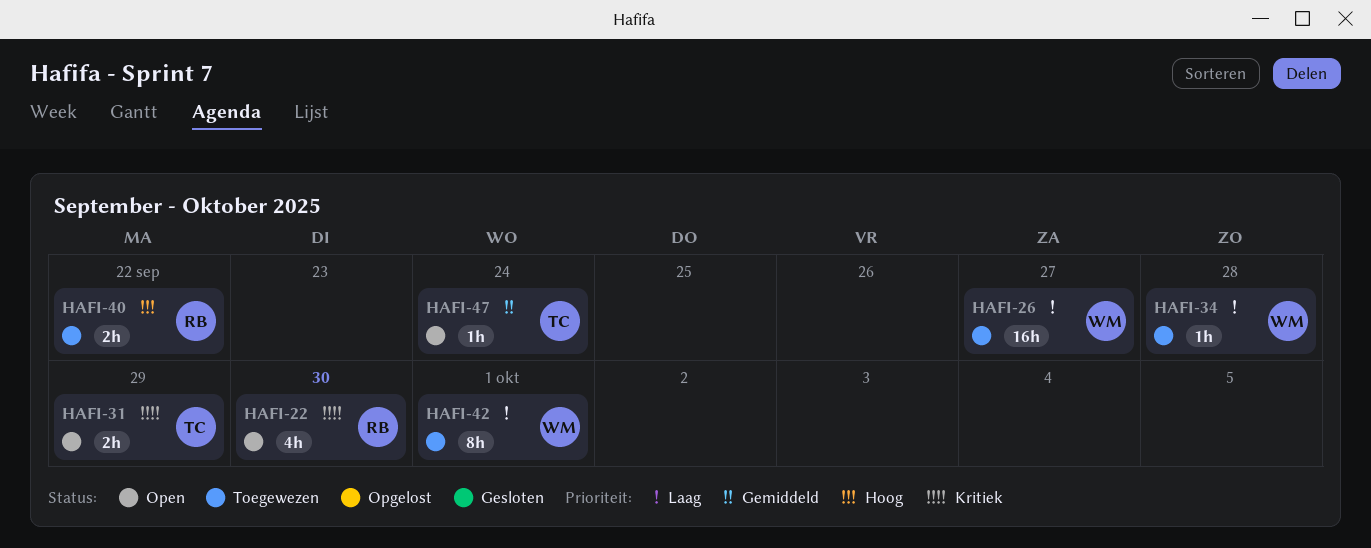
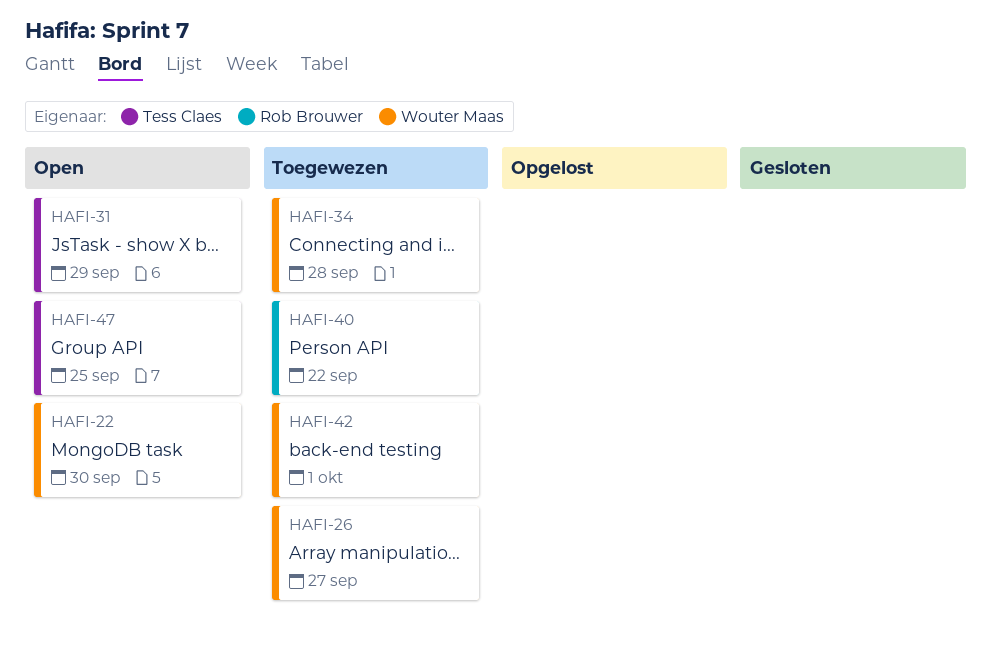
HAFI-22, owner: Rob Brouwer -> Wouter Maas
HAFI-47, due: Sep 24 -> Sep 25

